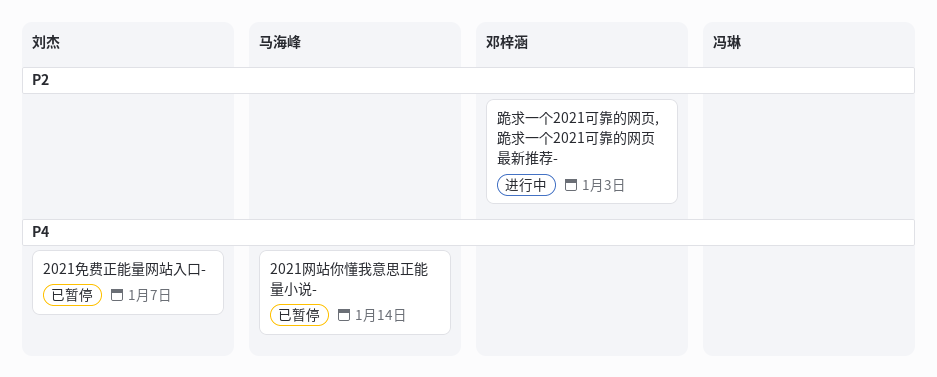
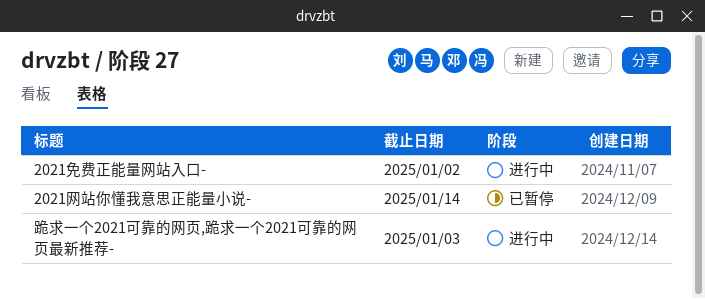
2021免费正能量网站入口-, status: 已暂停 -> 进行中
2021免费正能量网站入口-, due: Jan 7 -> Jan 2

